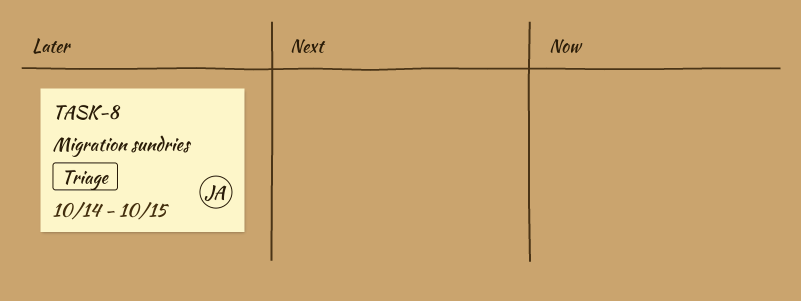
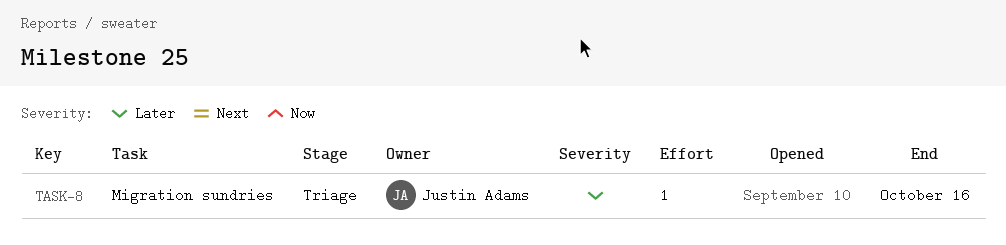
TASK-8, due: Oct 15 -> Oct 16

